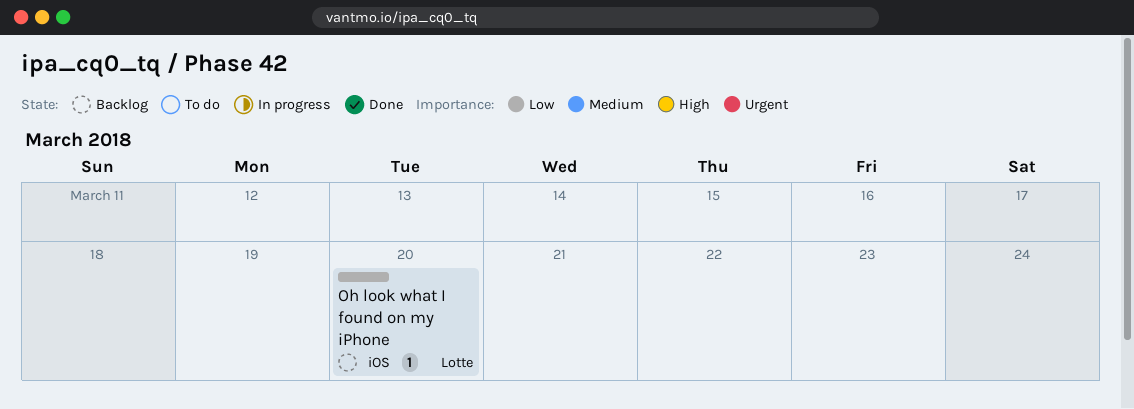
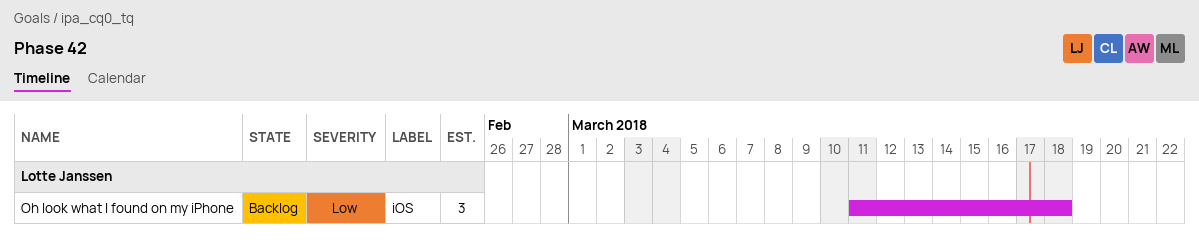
Oh look what I found on my iPhone, estimate: 1 -> 3
Oh look what I found on my iPhone, due: Mar 20 -> Mar 18

